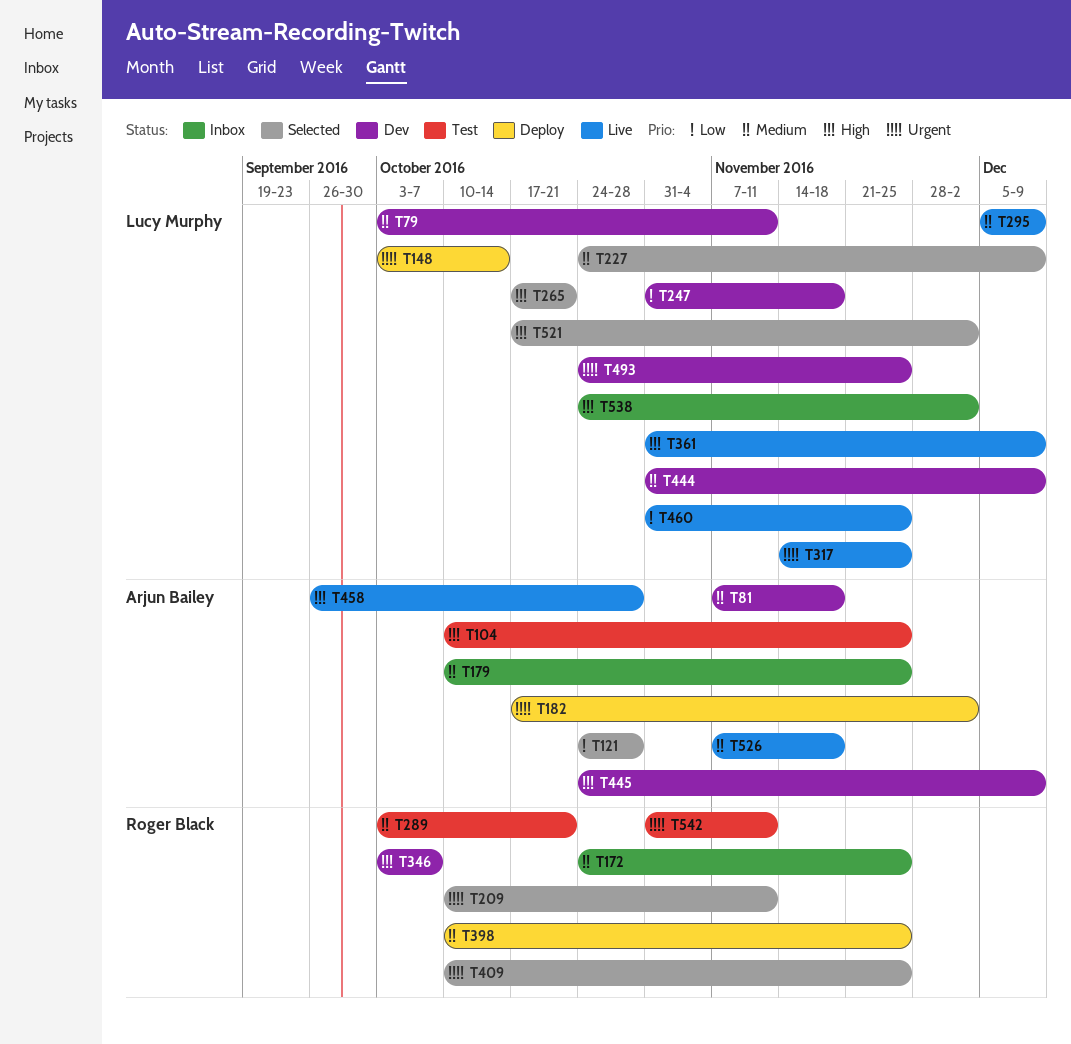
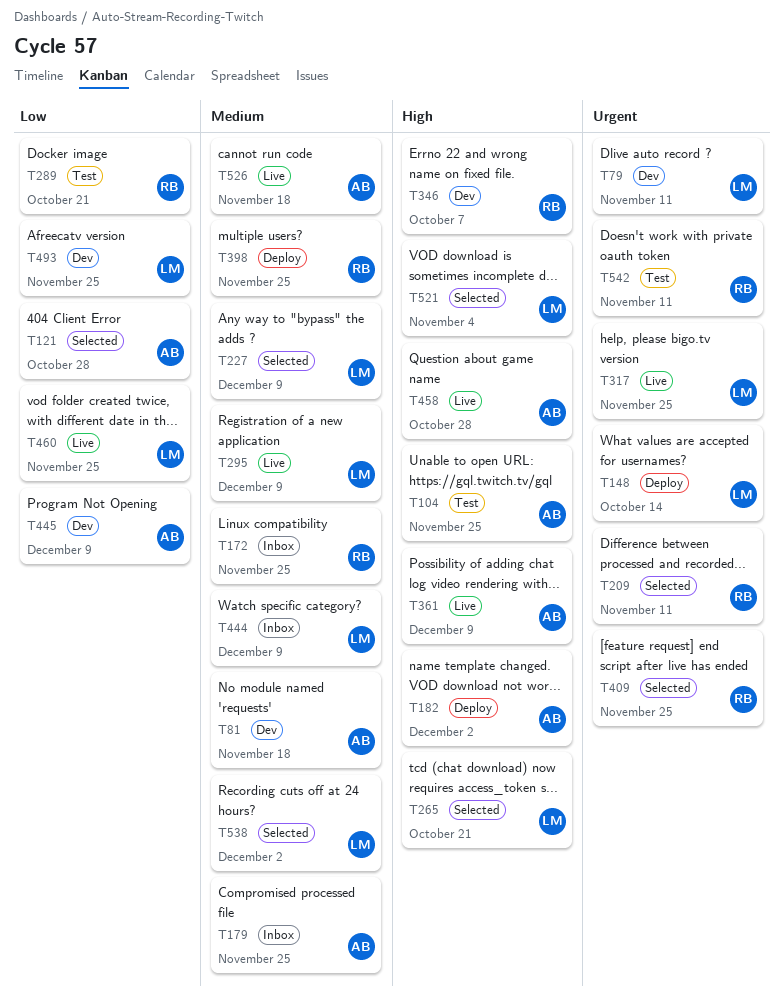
T79, priority: Medium -> Urgent
T182, priority: Urgent -> High
T247: present -> none
T289, priority: Medium -> Low
T361, owner: Lucy Murphy -> Arjun Bailey
T444, status: Dev -> Inbox
T445, priority: High -> Low
T493, priority: Urgent -> Low
T521, due: Dec 2 -> Nov 4
T538, status: Inbox -> Selected
T538, priority: High -> Medium

